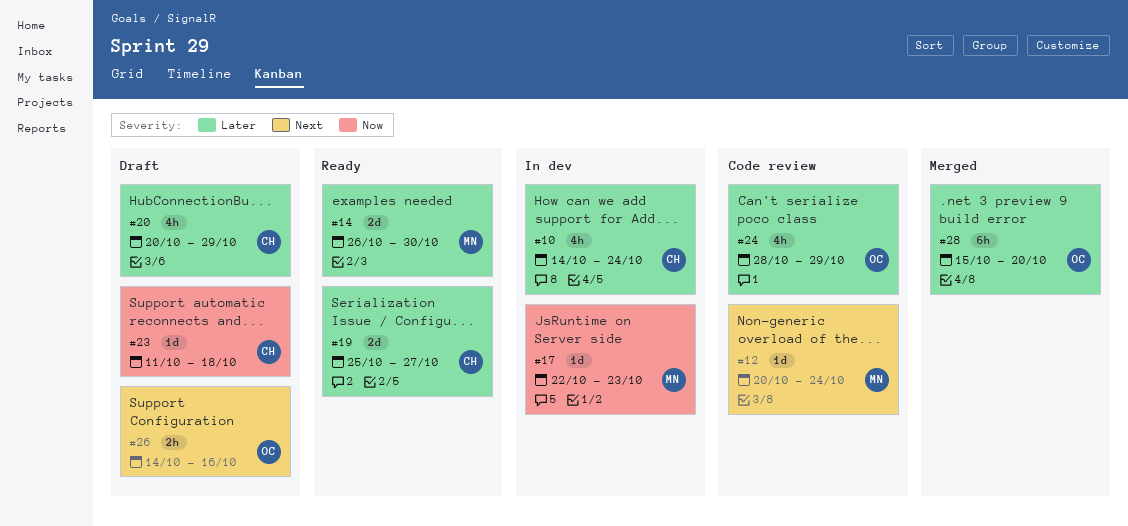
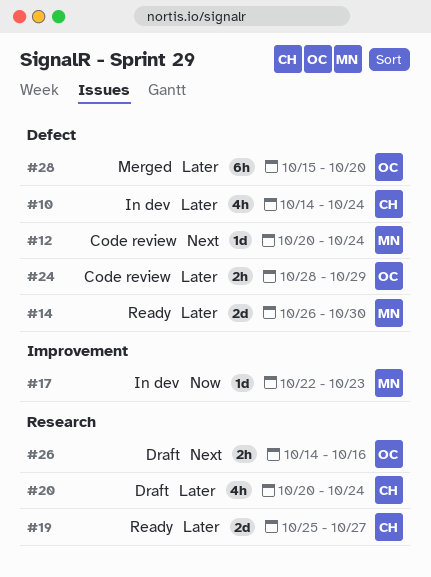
#20, due: Oct 29 -> Oct 24
#23: present -> none
#24, estimate: 4h -> 2h

